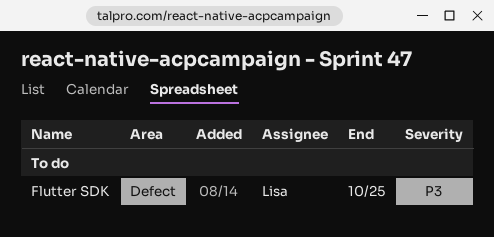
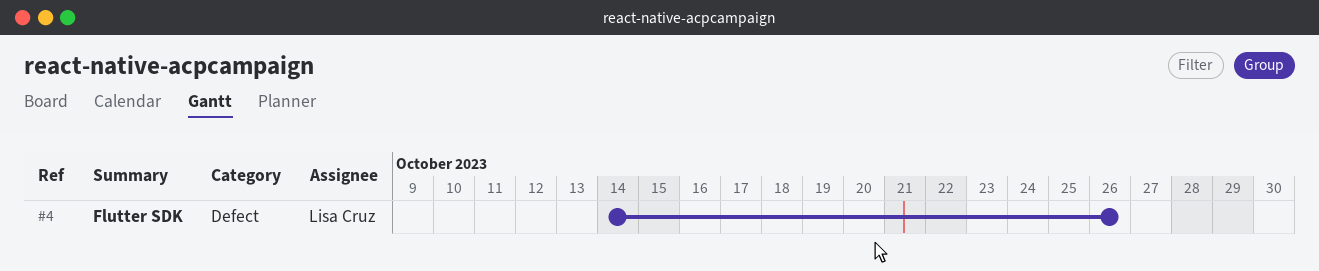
Flutter SDK, due: Oct 25 -> Oct 26

